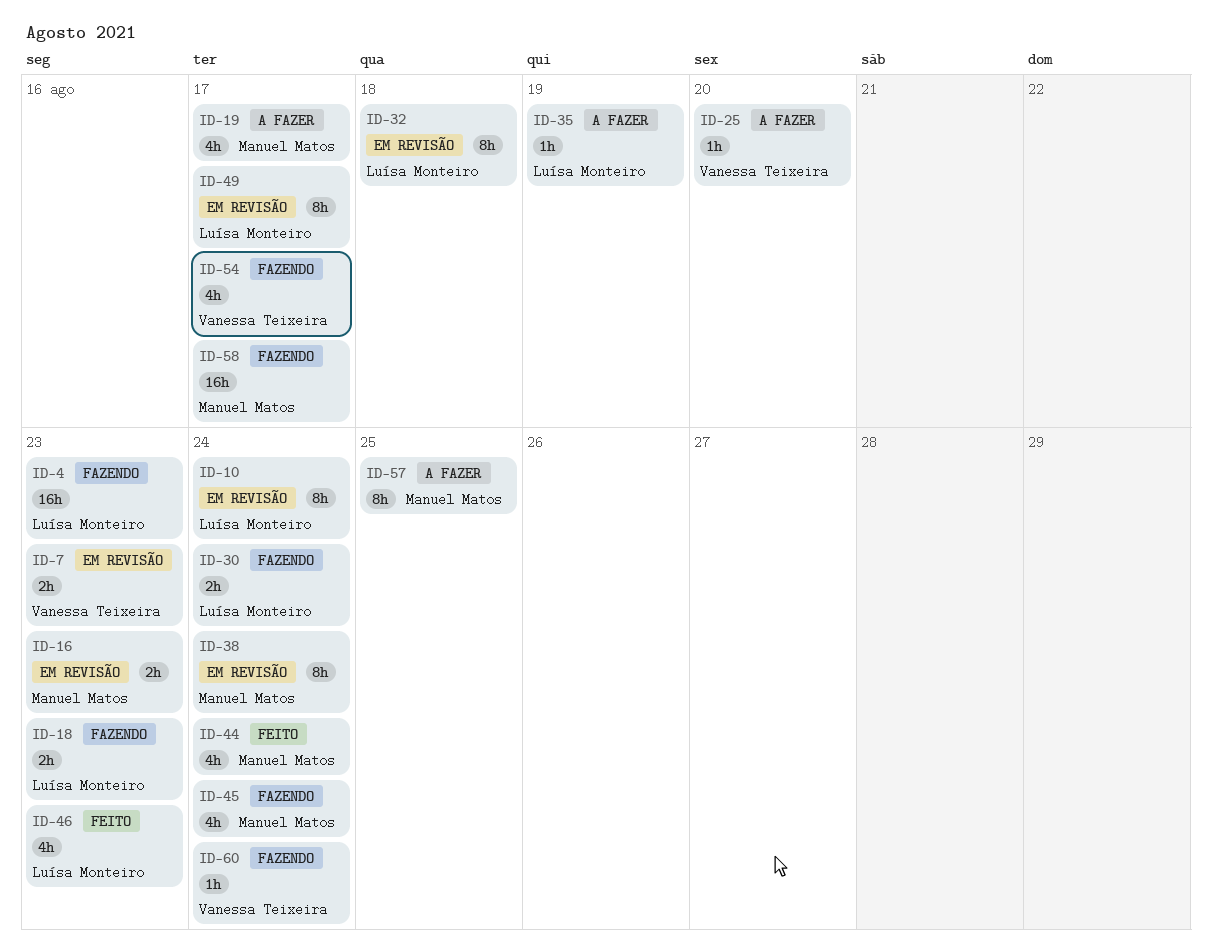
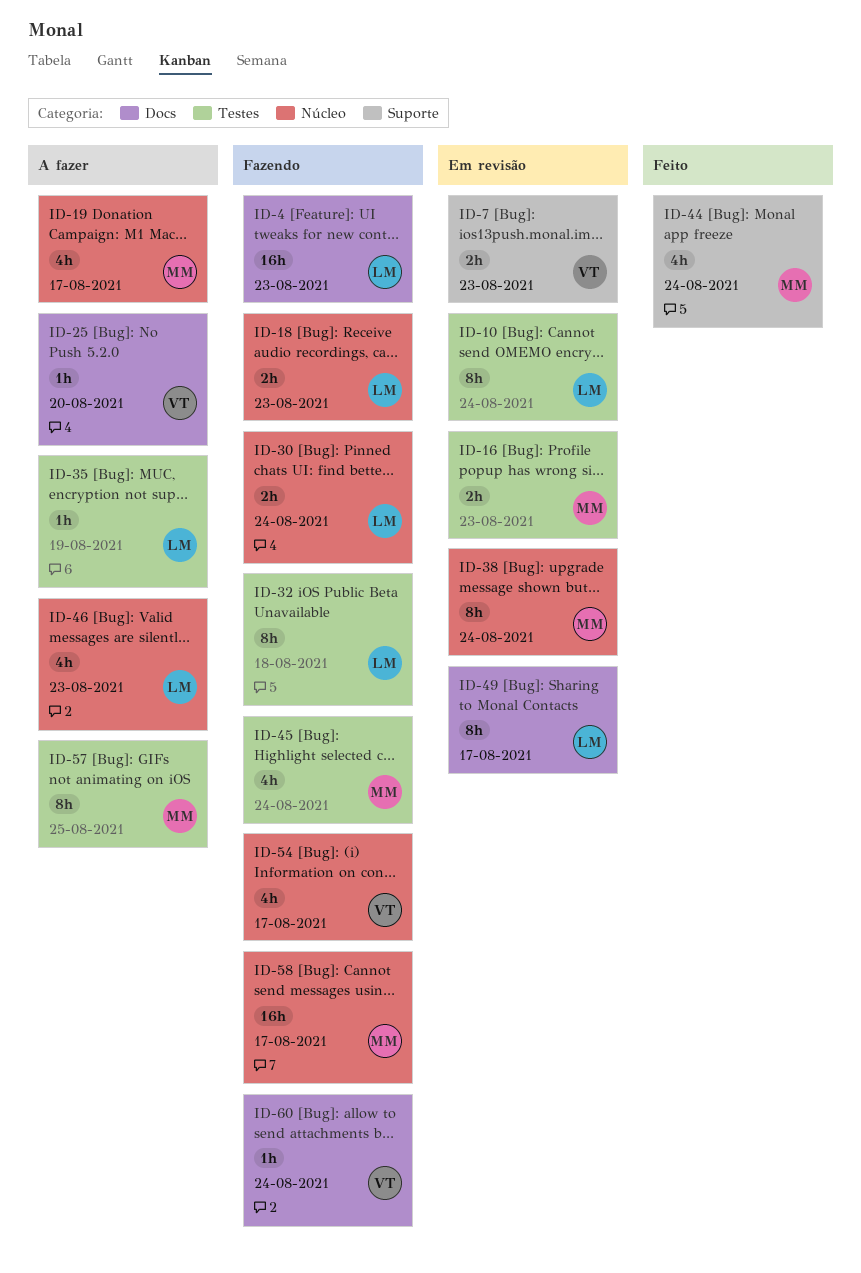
ID-32, status: Em revisão -> Fazendo
ID-46, status: Feito -> A fazer

